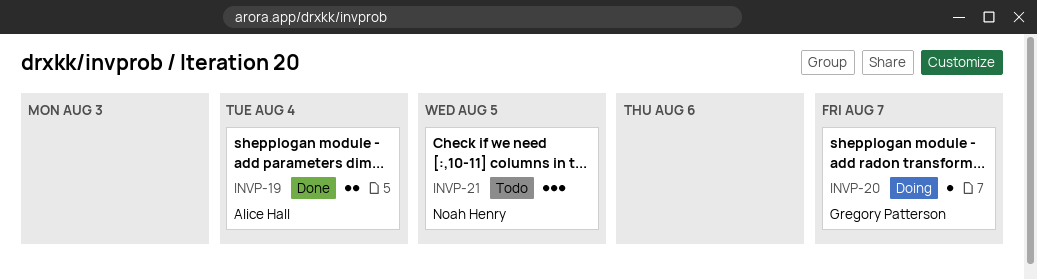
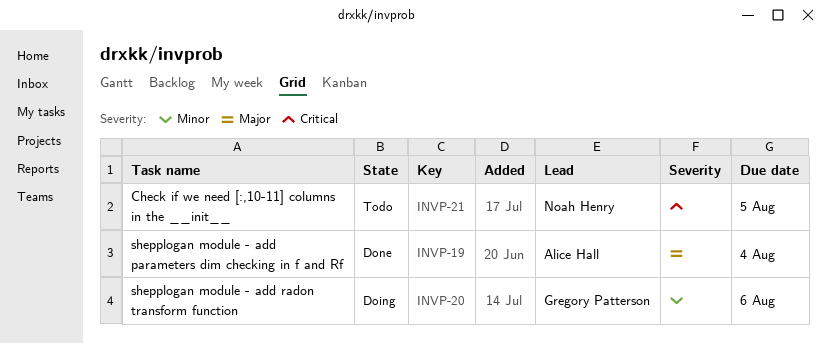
INVP-20, due: Aug 7 -> Aug 6

